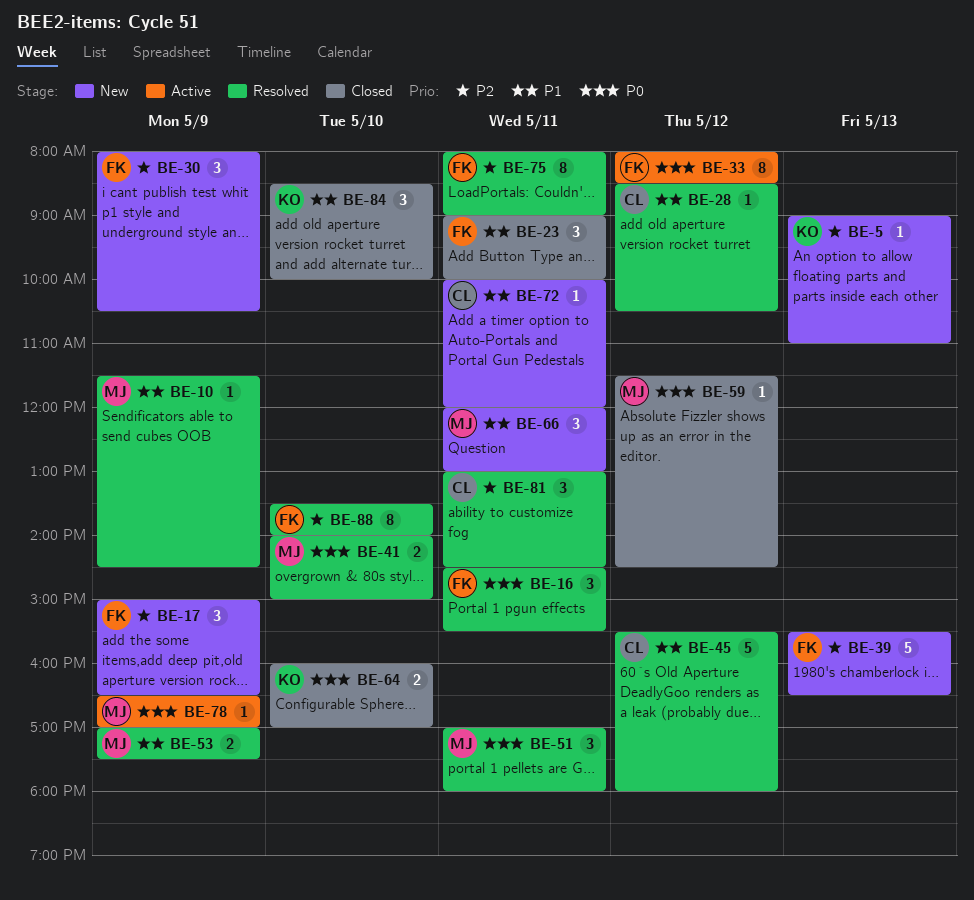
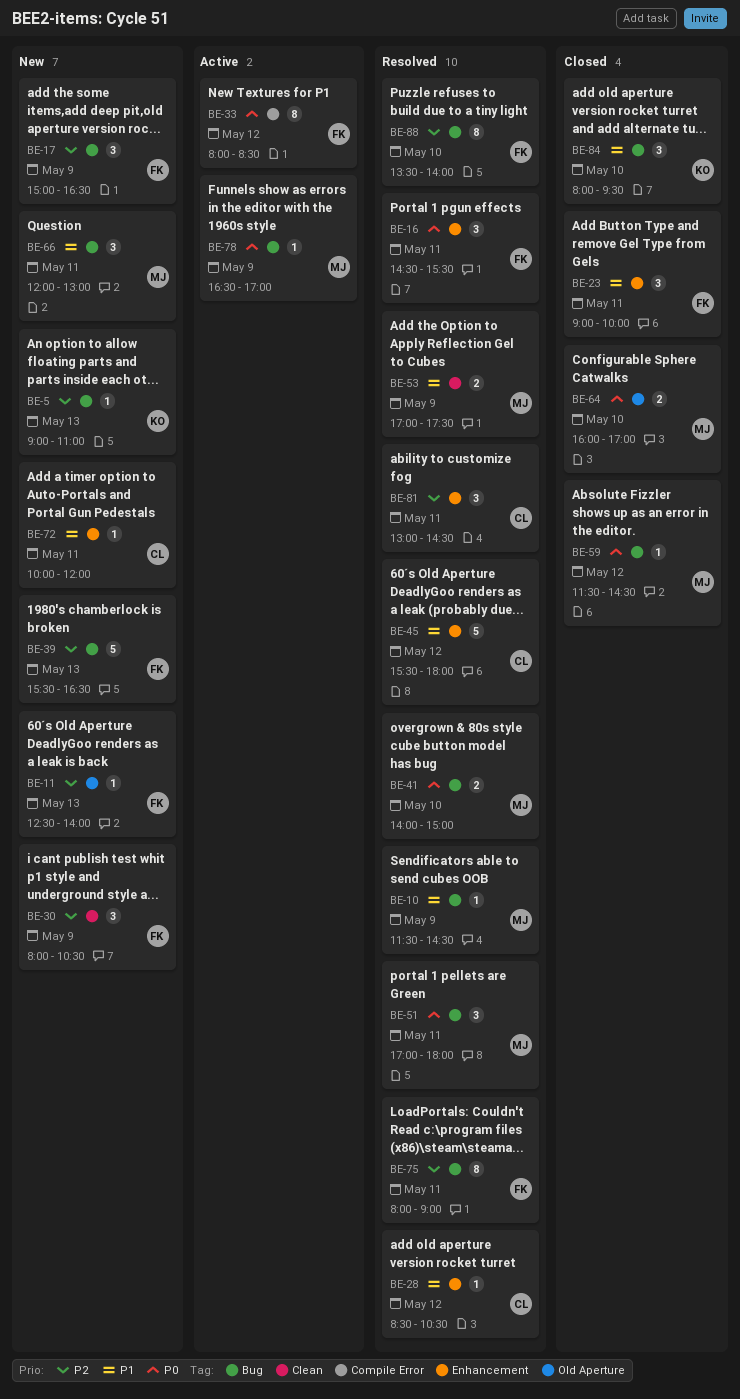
BE-11: none -> present
BE-64, owner: KO -> MJ
BE-84, begins: 08:30 -> 08:00
BE-84, ends: 10:00 -> 09:30

